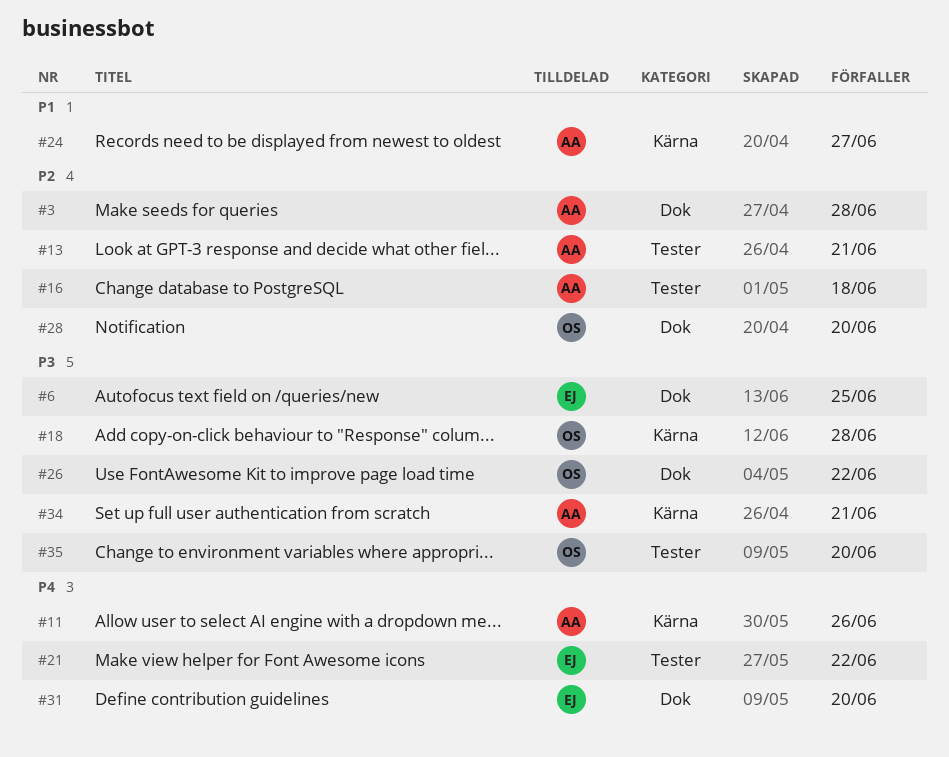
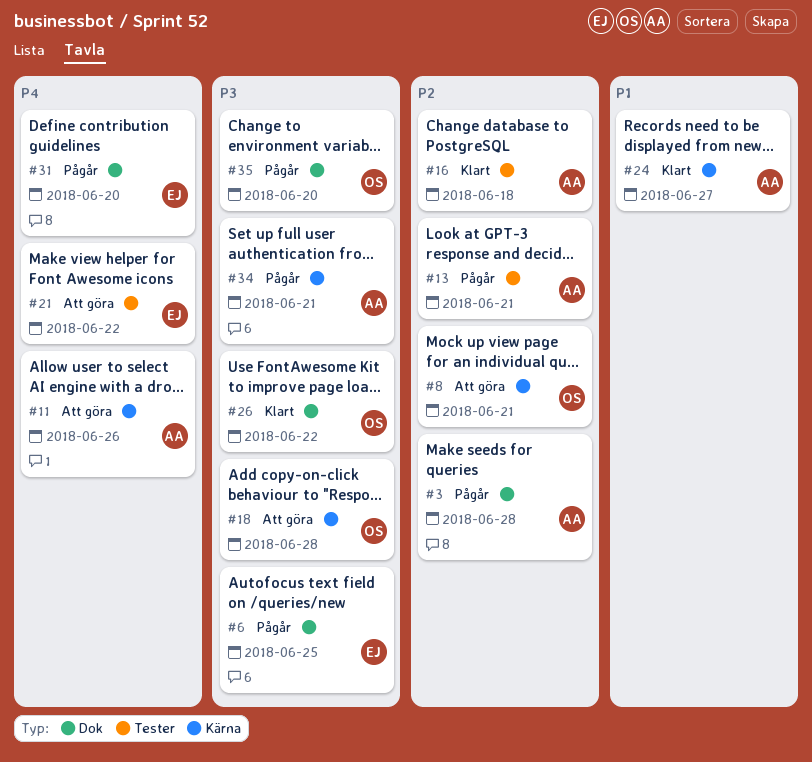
#8: none -> present
#28: present -> none
#35, label: Tester -> Dok

